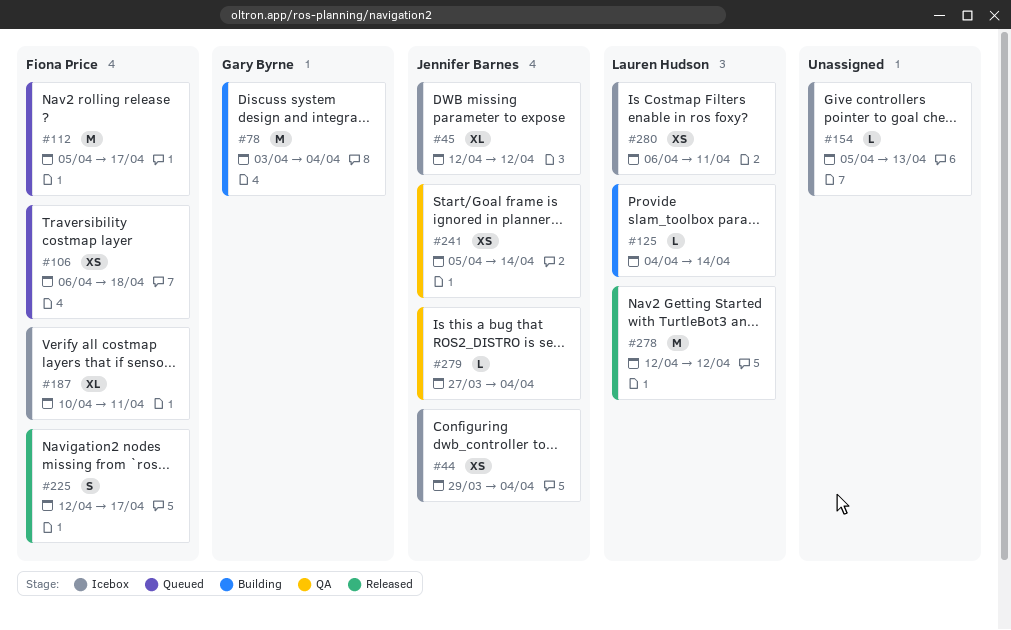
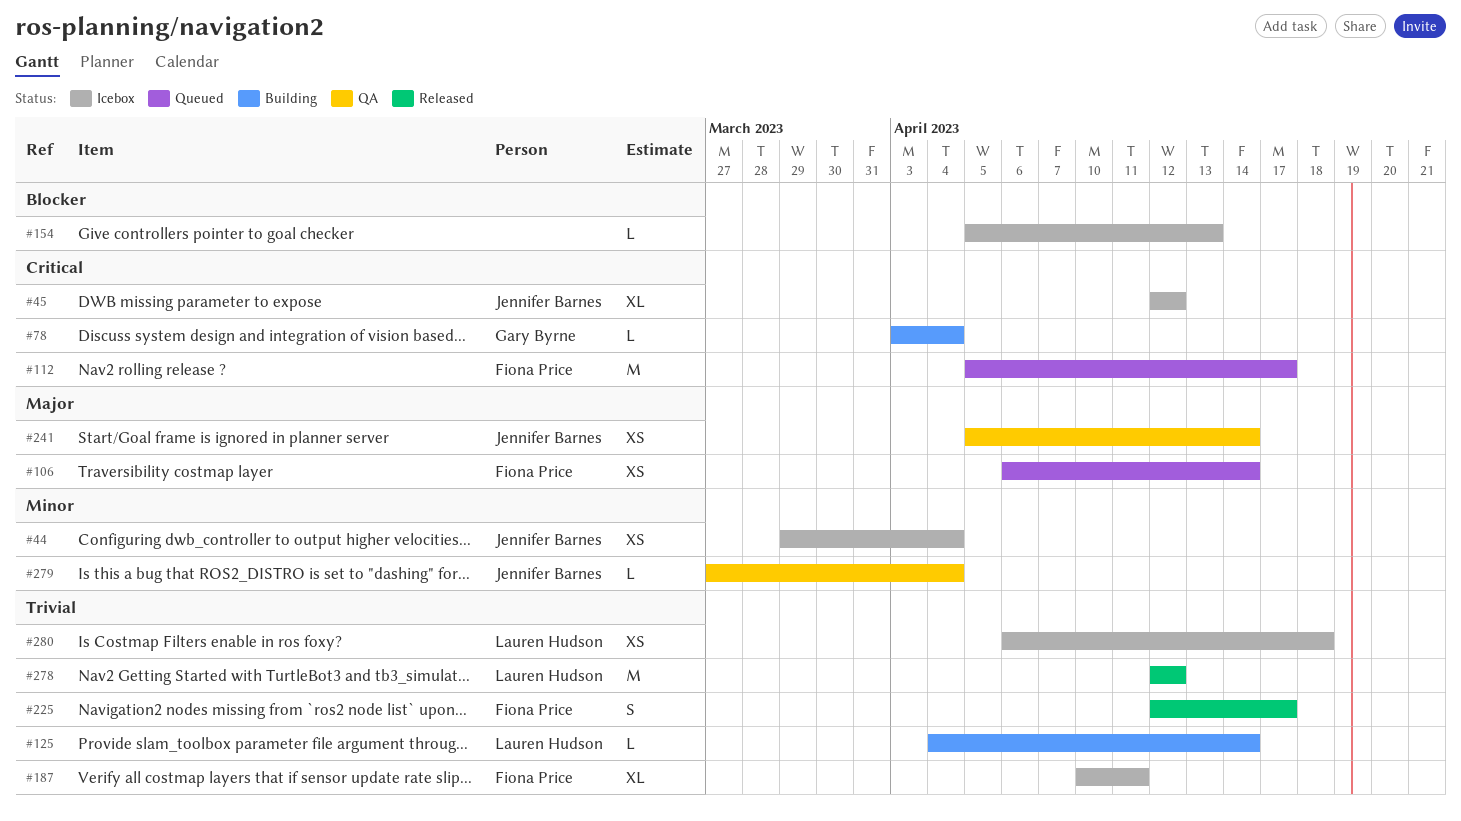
#78, estimate: M -> L
#106, due: Apr 18 -> Apr 14
#280, due: Apr 11 -> Apr 18

